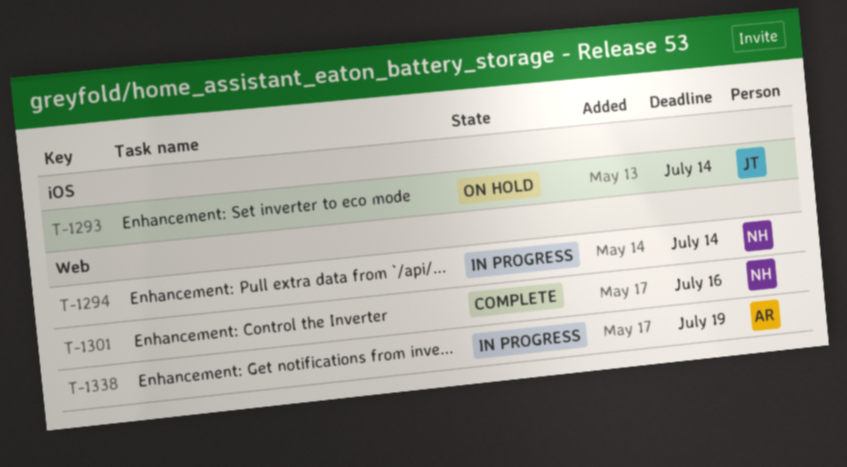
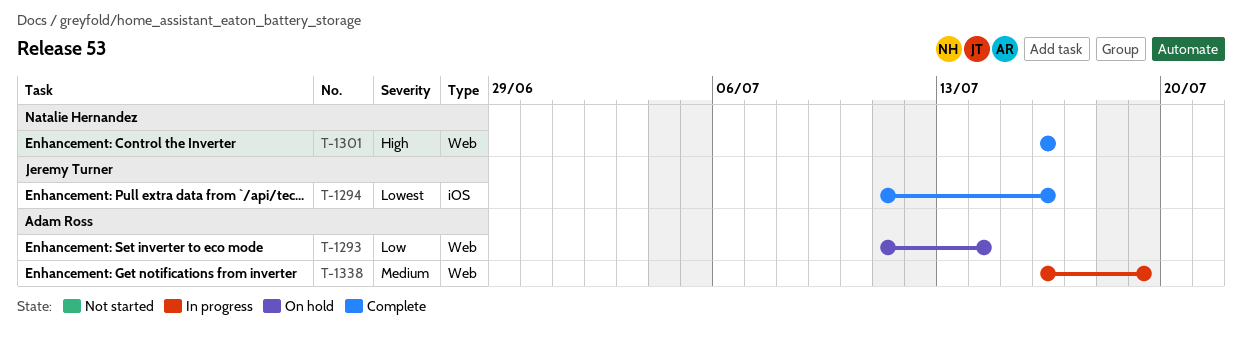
T-1293, owner: Jeremy Turner -> Adam Ross
T-1293, label: iOS -> Web
T-1294, status: In progress -> Complete
T-1294, owner: Natalie Hernandez -> Jeremy Turner
T-1294, label: Web -> iOS
T-1294, due: Jul 14 -> Jul 16

